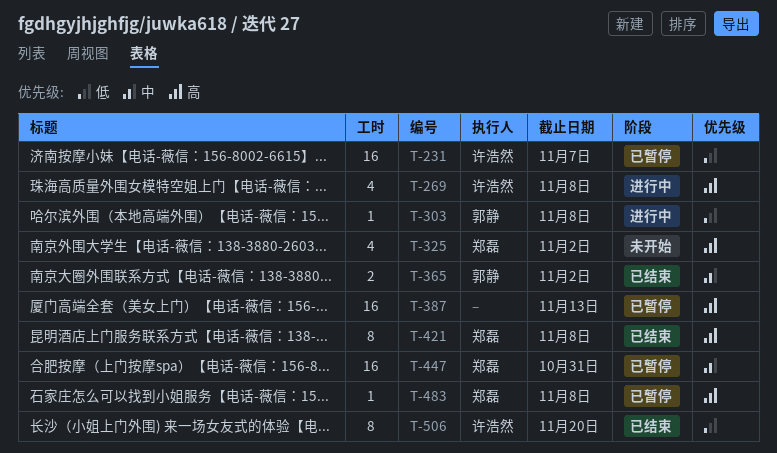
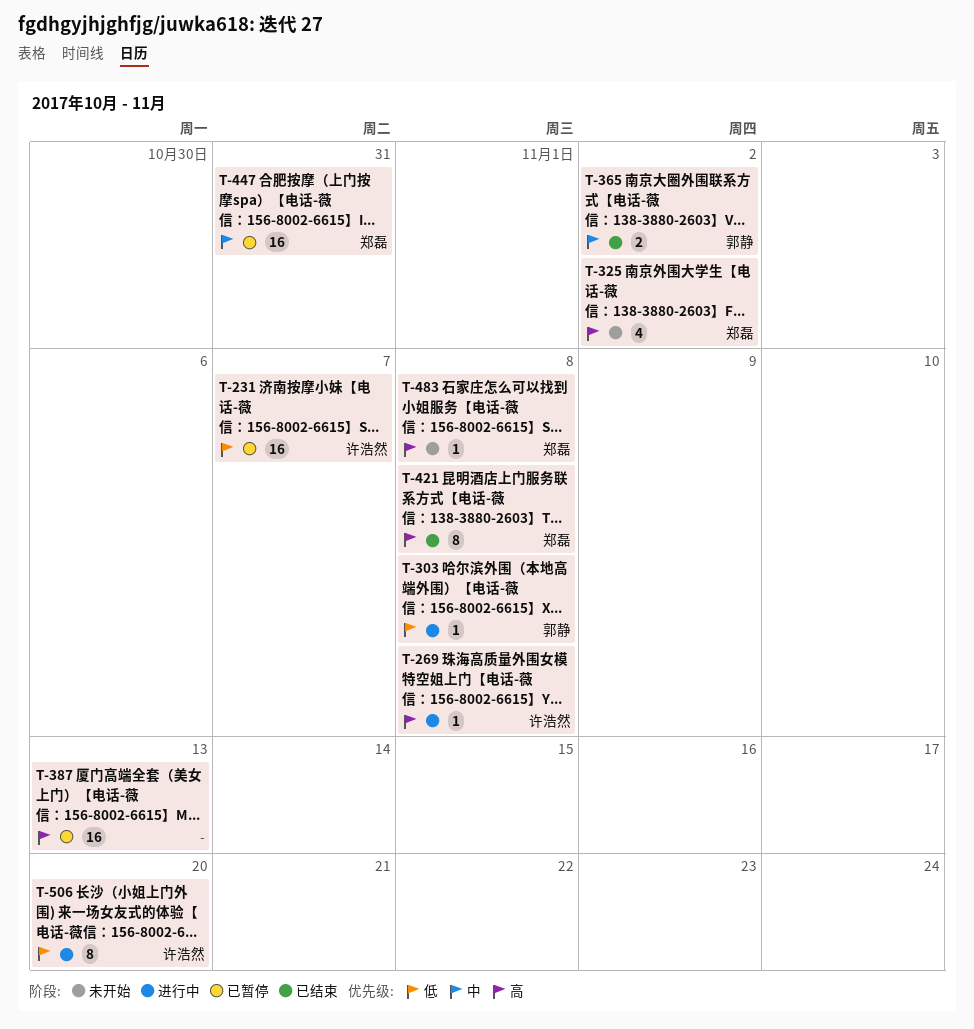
T-269, estimate: 4 -> 1
T-483, status: 已暂停 -> 未开始
T-506, status: 已结束 -> 进行中

